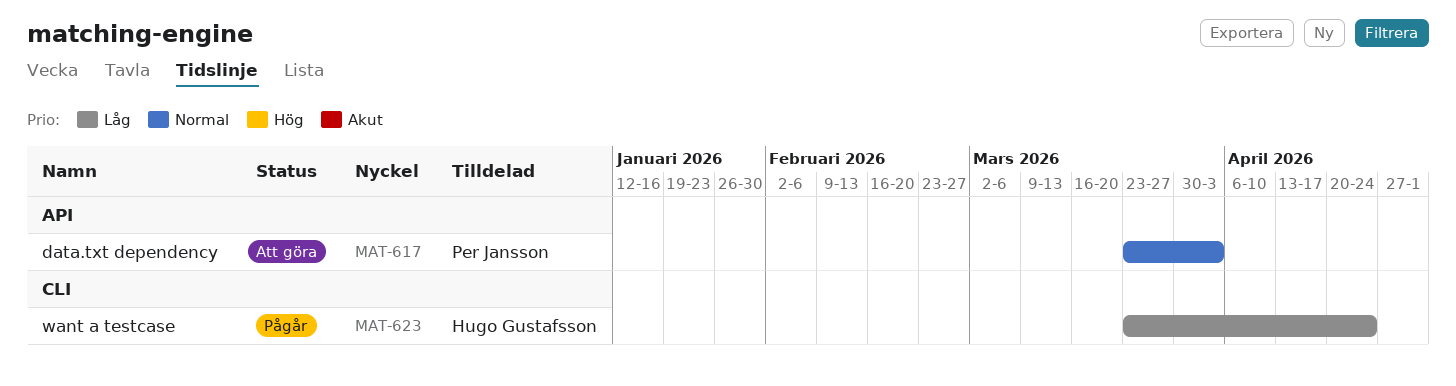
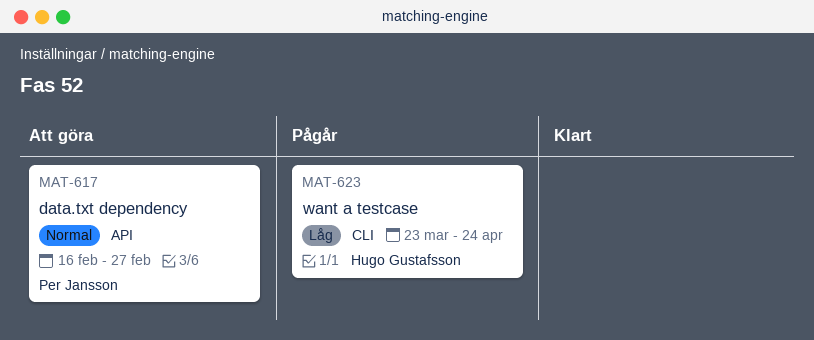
MAT-617, start: Mar 23 -> Feb 16
MAT-617, due: Apr 3 -> Feb 27

